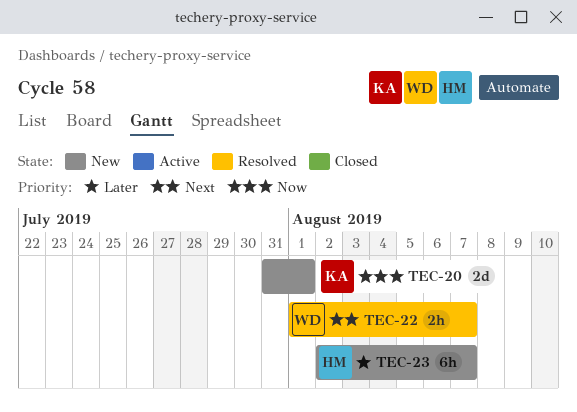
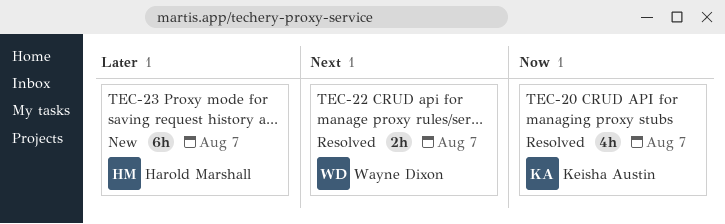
TEC-20, status: New -> Resolved
TEC-20, estimate: 2d -> 4h
TEC-20, due: Aug 1 -> Aug 7

